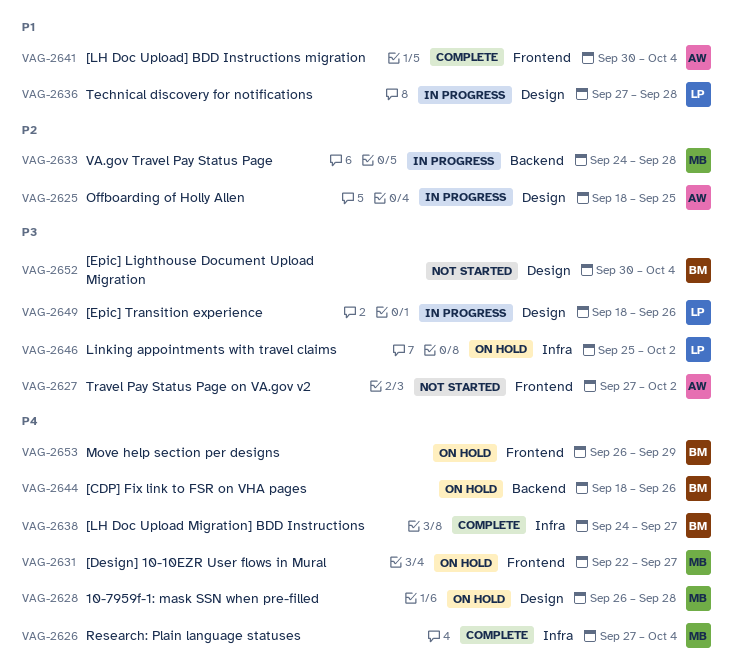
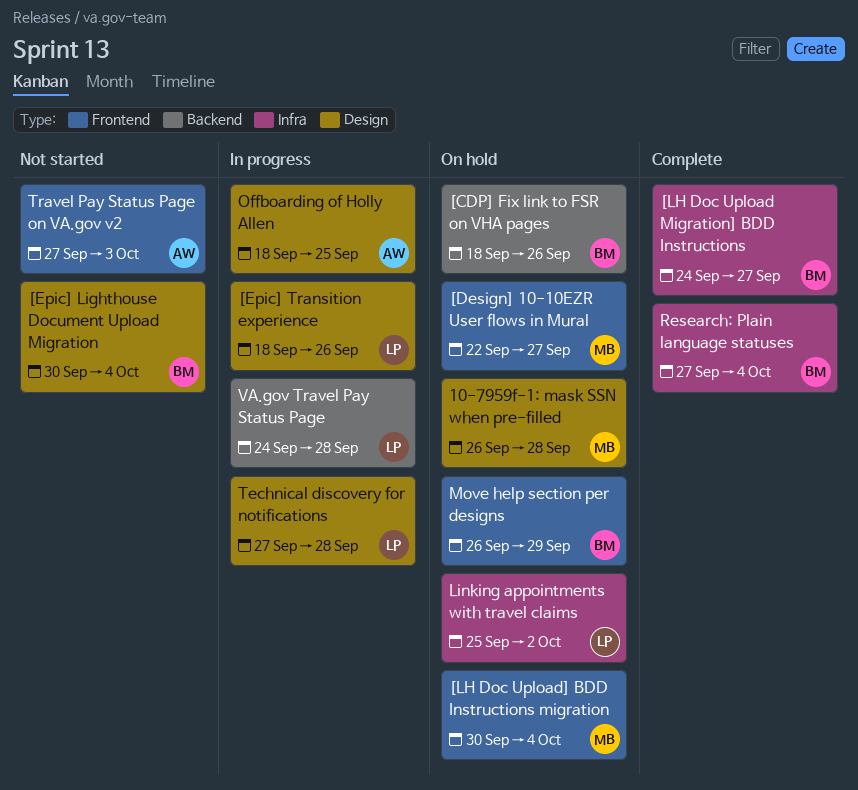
[LH Doc Upload] BDD Instructions migration, status: Complete -> On hold
[LH Doc Upload] BDD Instructions migration, owner: AW -> MB
Research: Plain language statuses, owner: MB -> BM
Travel Pay Status Page on VA.gov v2, due: Oct 2 -> Oct 3
VA.gov Travel Pay Status Page, owner: MB -> LP

